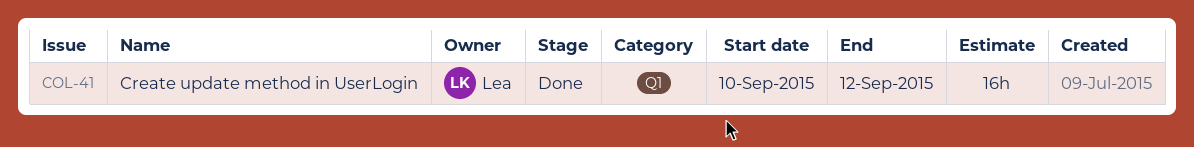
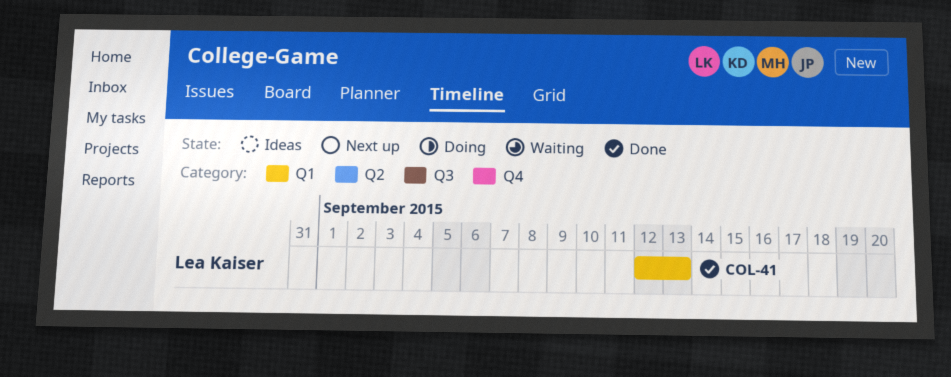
COL-41, start: Sep 10 -> Sep 12
COL-41, due: Sep 12 -> Sep 13

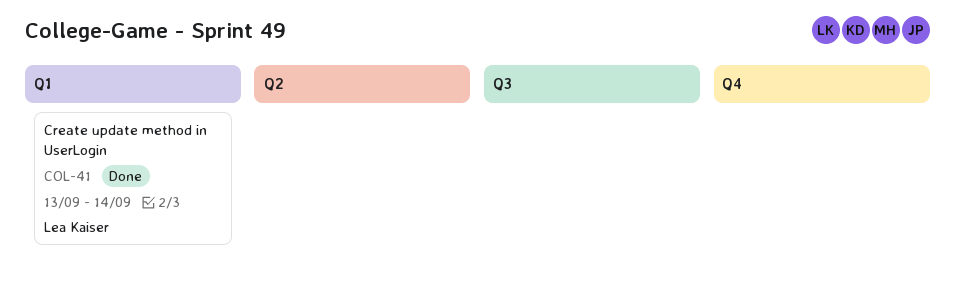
COL-41, start: Sep 12 -> Sep 13
COL-41, due: Sep 13 -> Sep 14

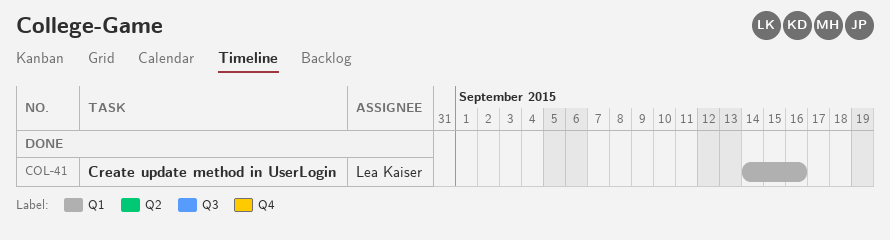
COL-41, start: Sep 13 -> Sep 14
COL-41, due: Sep 14 -> Sep 16

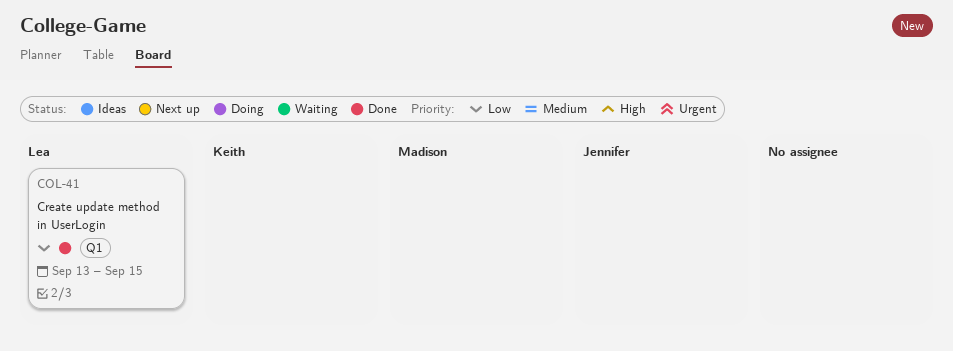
COL-41, start: Sep 14 -> Sep 13
COL-41, due: Sep 16 -> Sep 15

